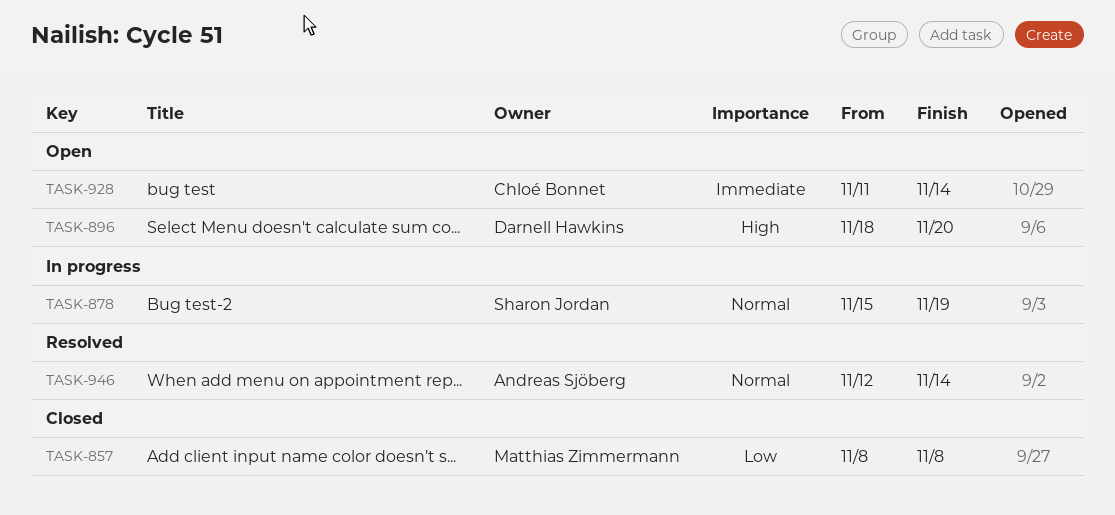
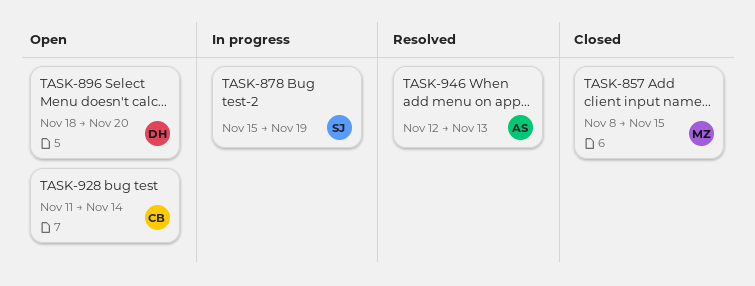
TASK-857, due: Nov 8 -> Nov 15
TASK-946, due: Nov 14 -> Nov 13

